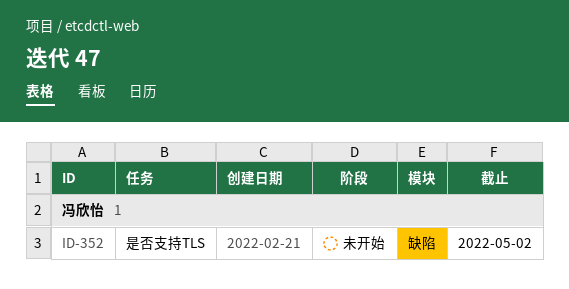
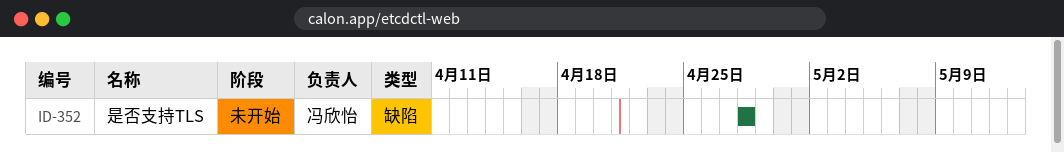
ID-352, due: May 2 -> Apr 28

